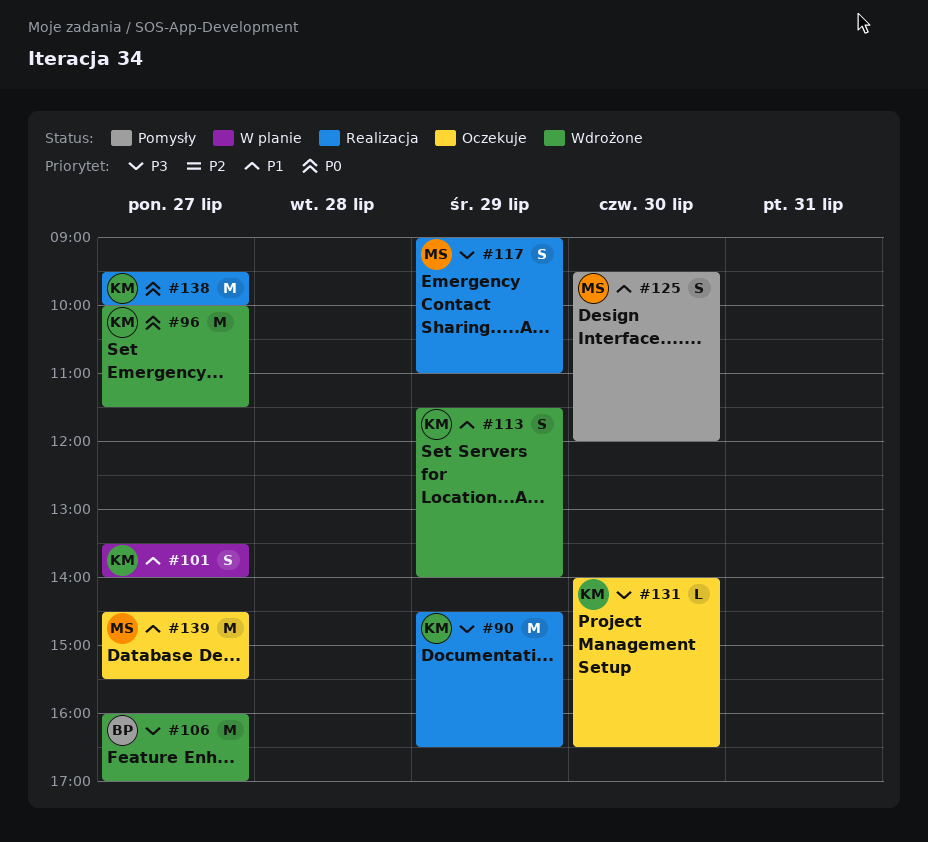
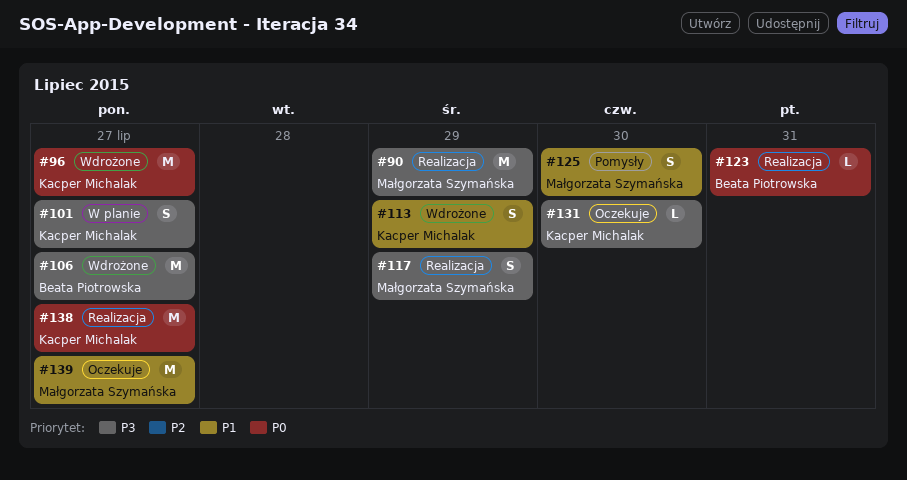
#90, owner: Kacper Michalak -> Małgorzata Szymańska
#101, priority: P1 -> P3
#123: none -> present

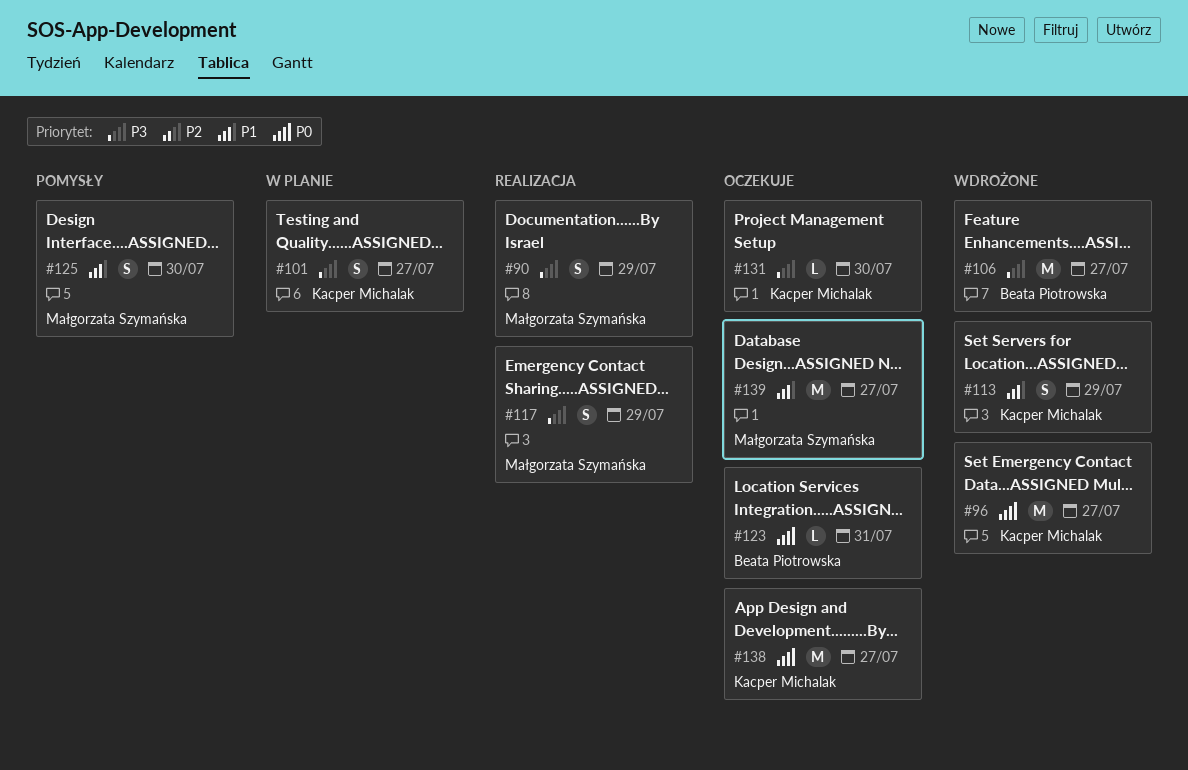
#90, estimate: M -> S
#123, status: Realizacja -> Oczekuje
#138, status: Realizacja -> Oczekuje

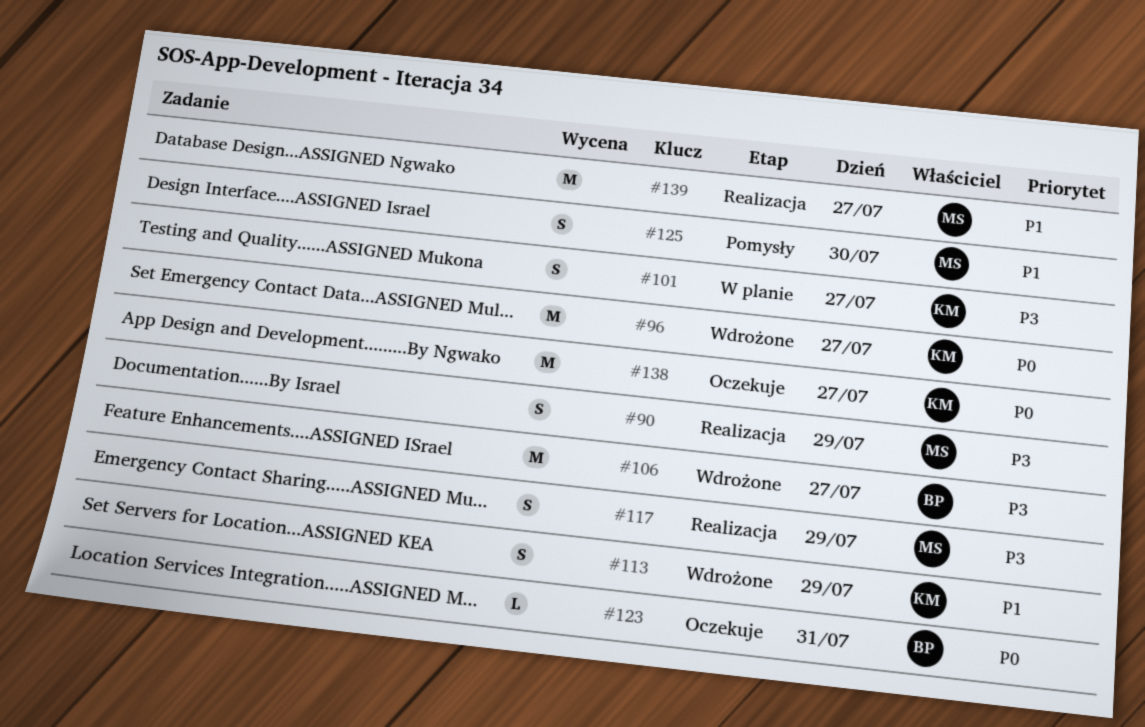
#131: present -> none
#139, status: Oczekuje -> Realizacja

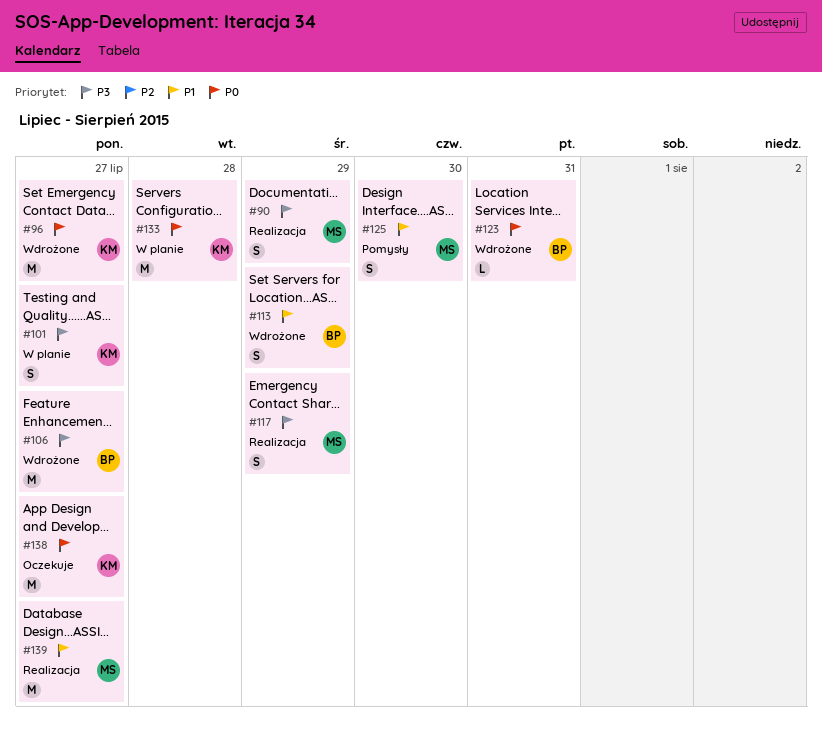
#113, owner: KM -> BP
#123, status: Oczekuje -> Wdrożone
#133: none -> present

